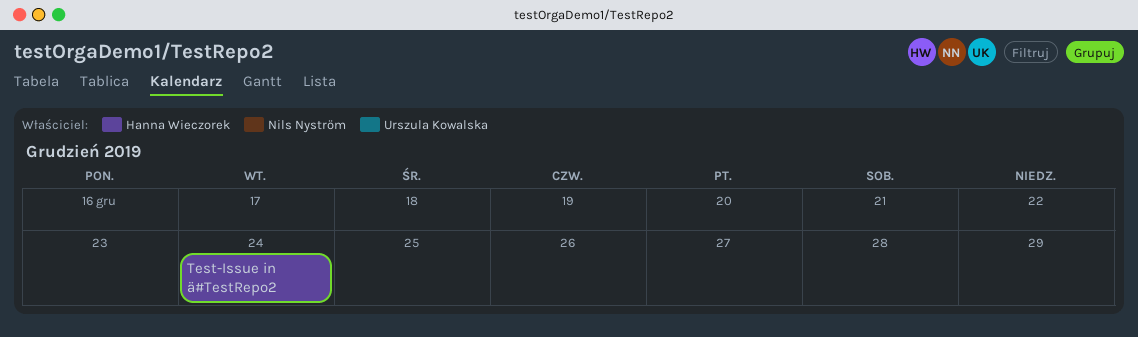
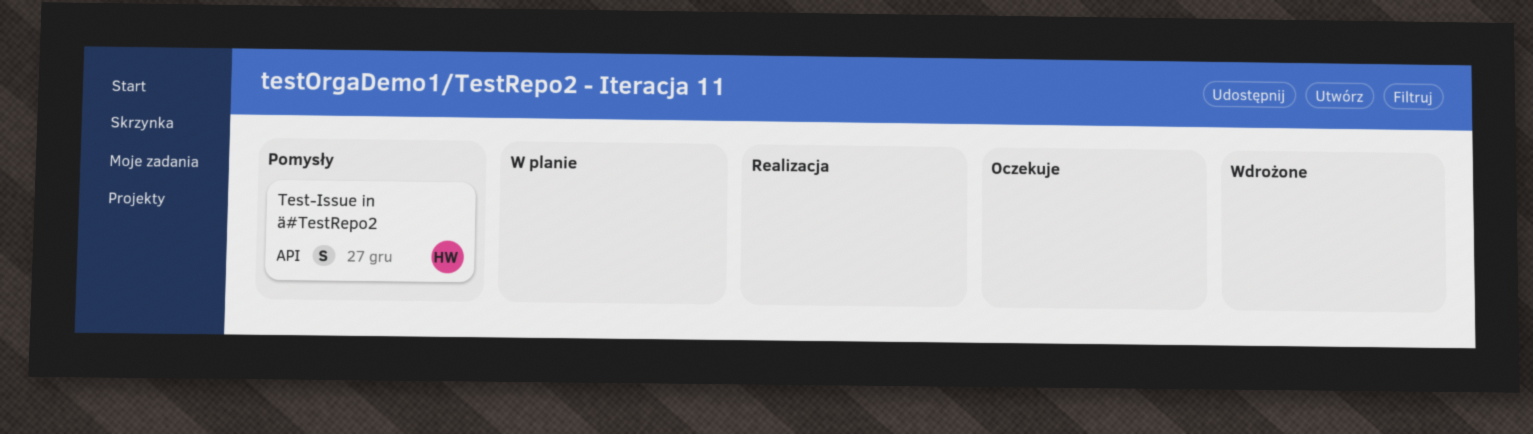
Test-Issue in ä#TestRepo2, due: Dec 24 -> Dec 27

